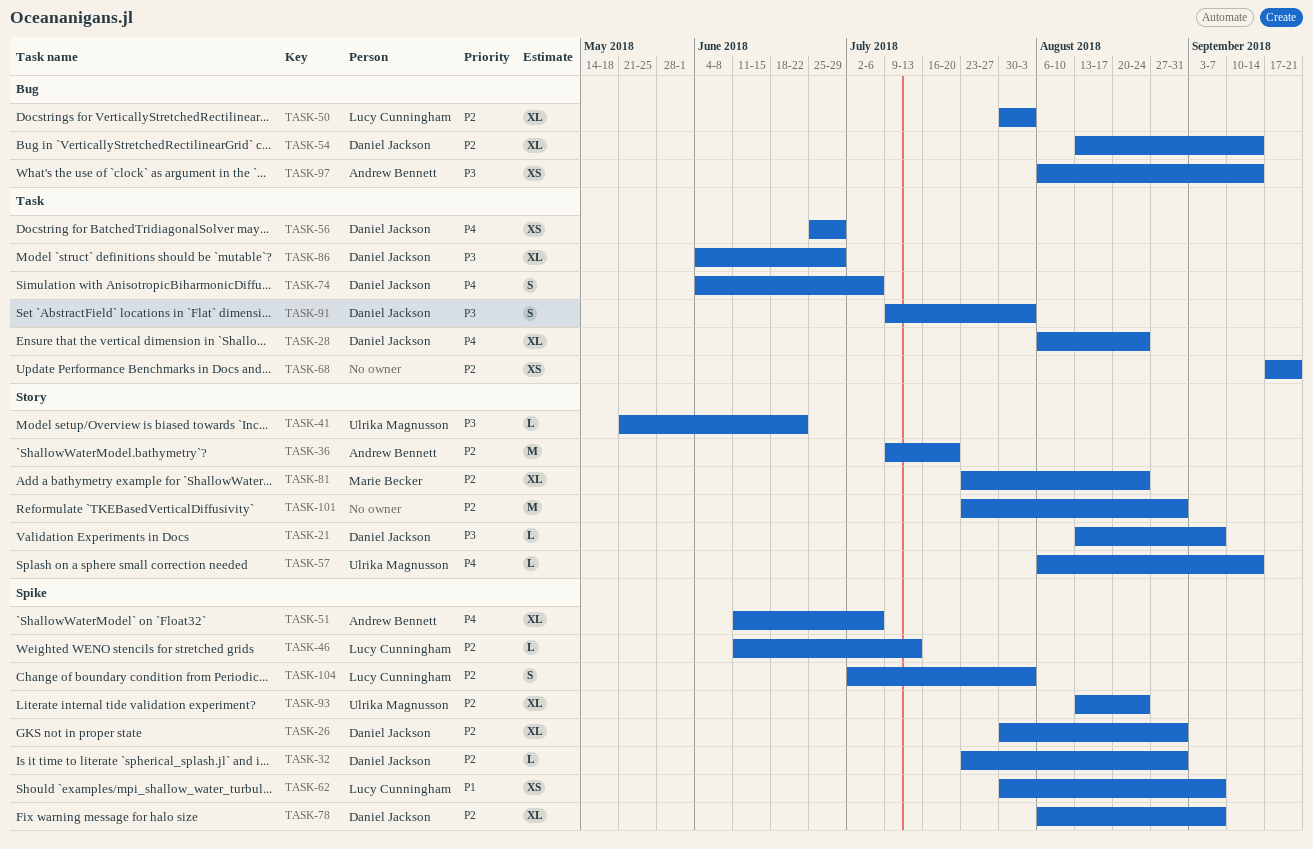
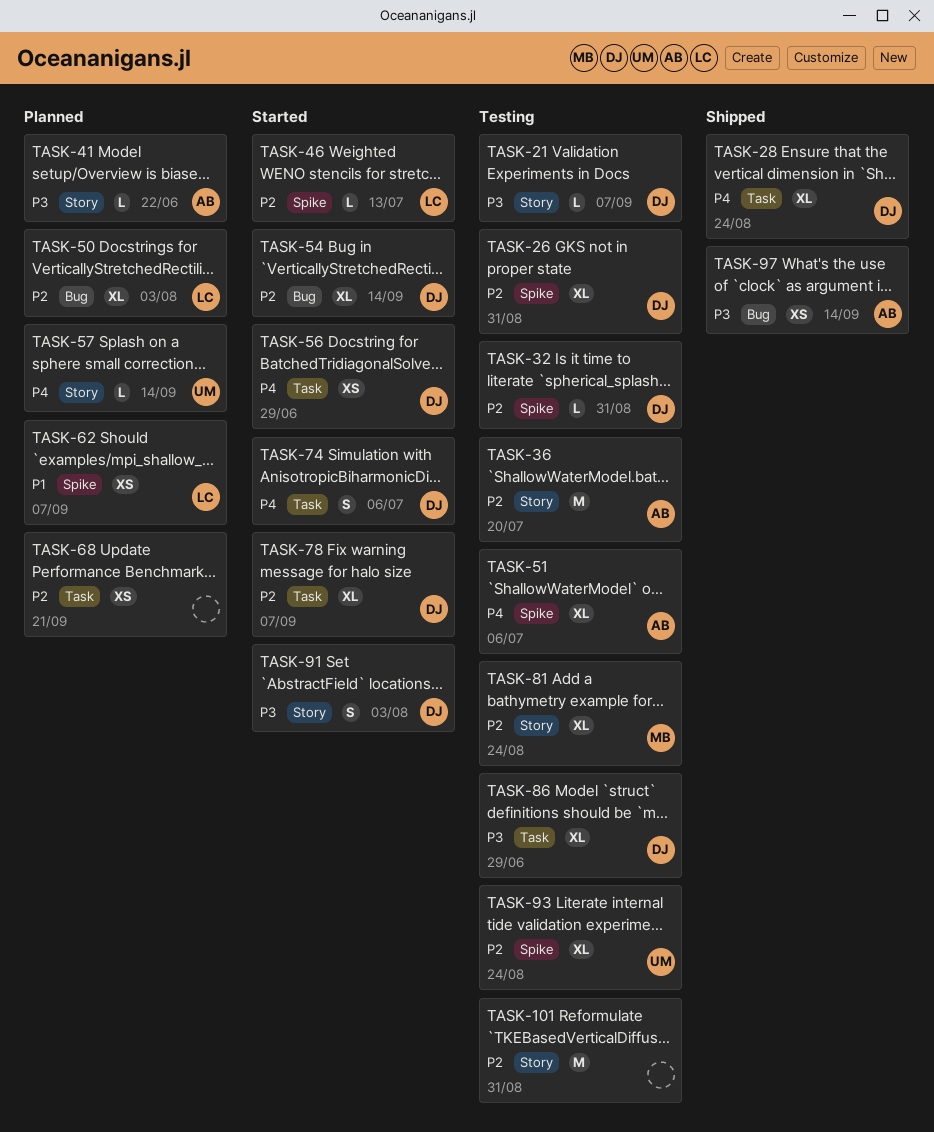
TASK-41, owner: Ulrika Magnusson -> Andrew Bennett
TASK-78, label: Spike -> Task
TASK-91, label: Task -> Story
TASK-104: present -> none

